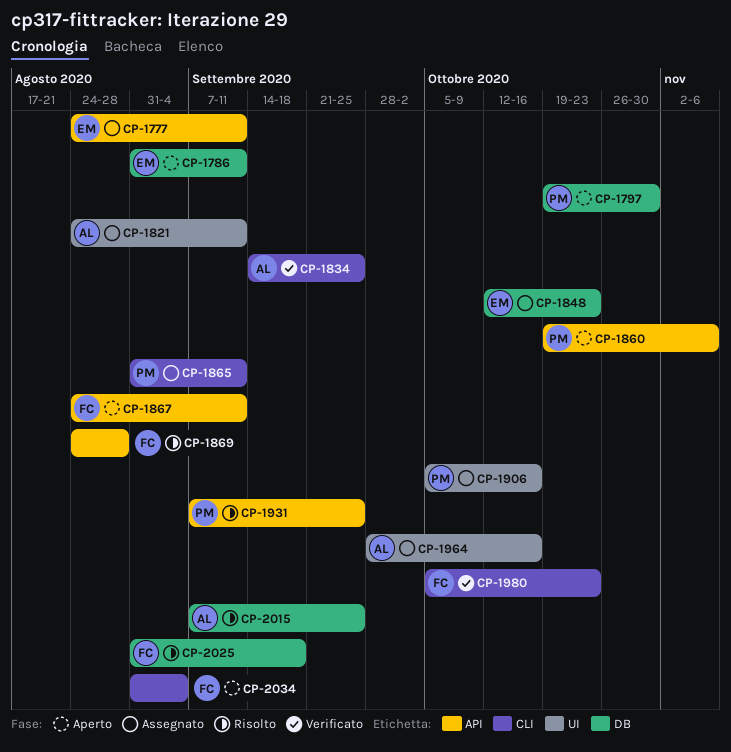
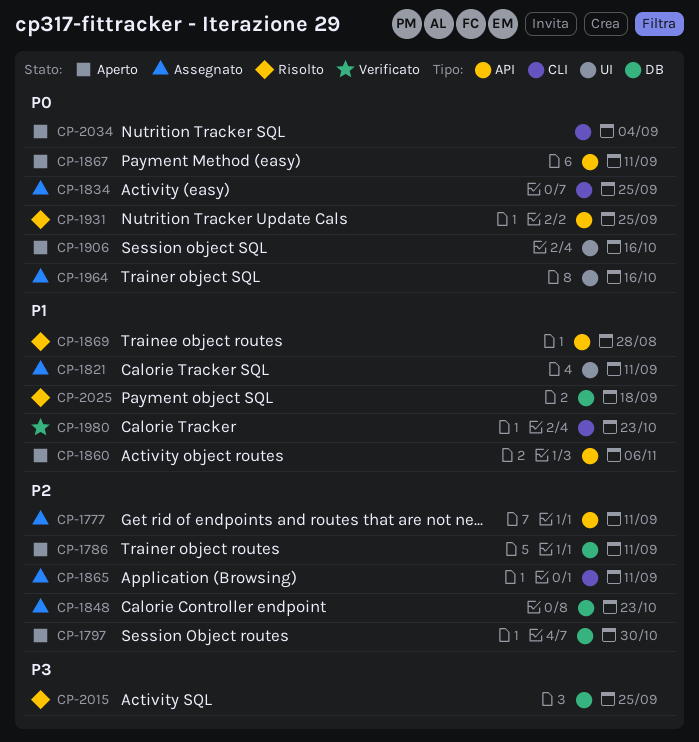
CP-1834, status: Verificato -> Assegnato
CP-1906, status: Assegnato -> Aperto

